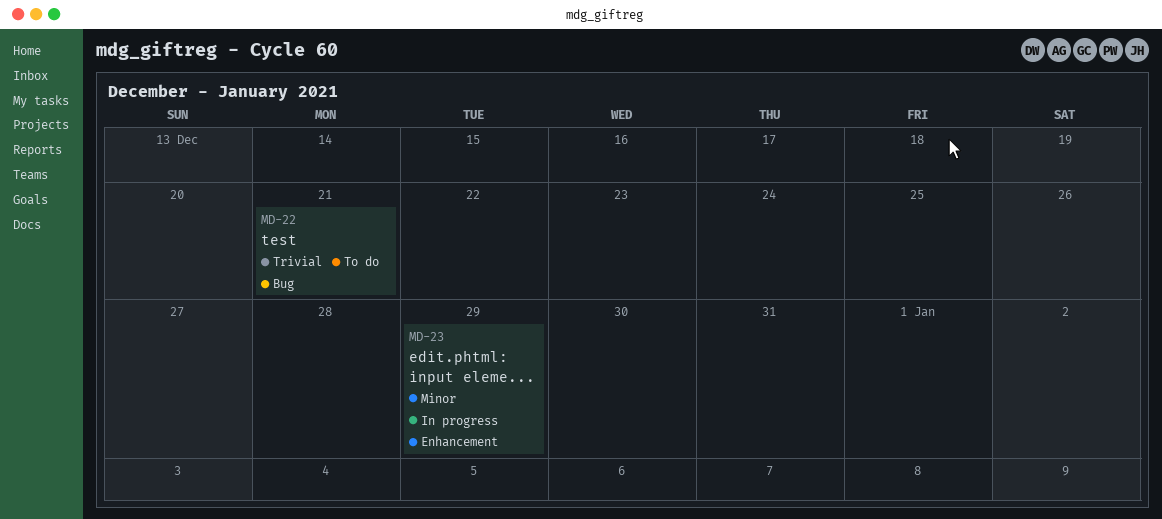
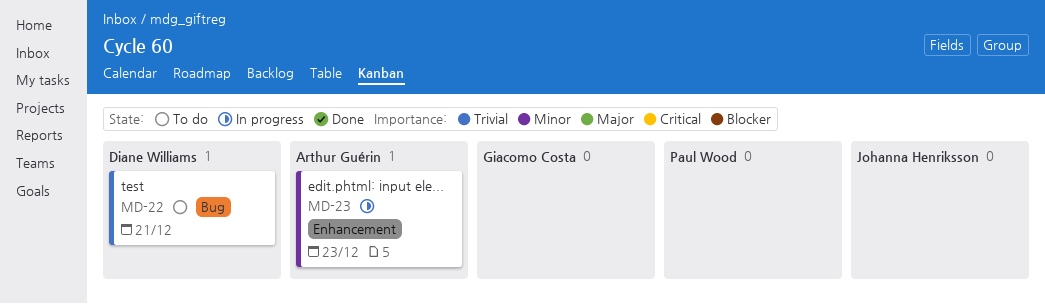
MD-23, due: Dec 29 -> Dec 23

